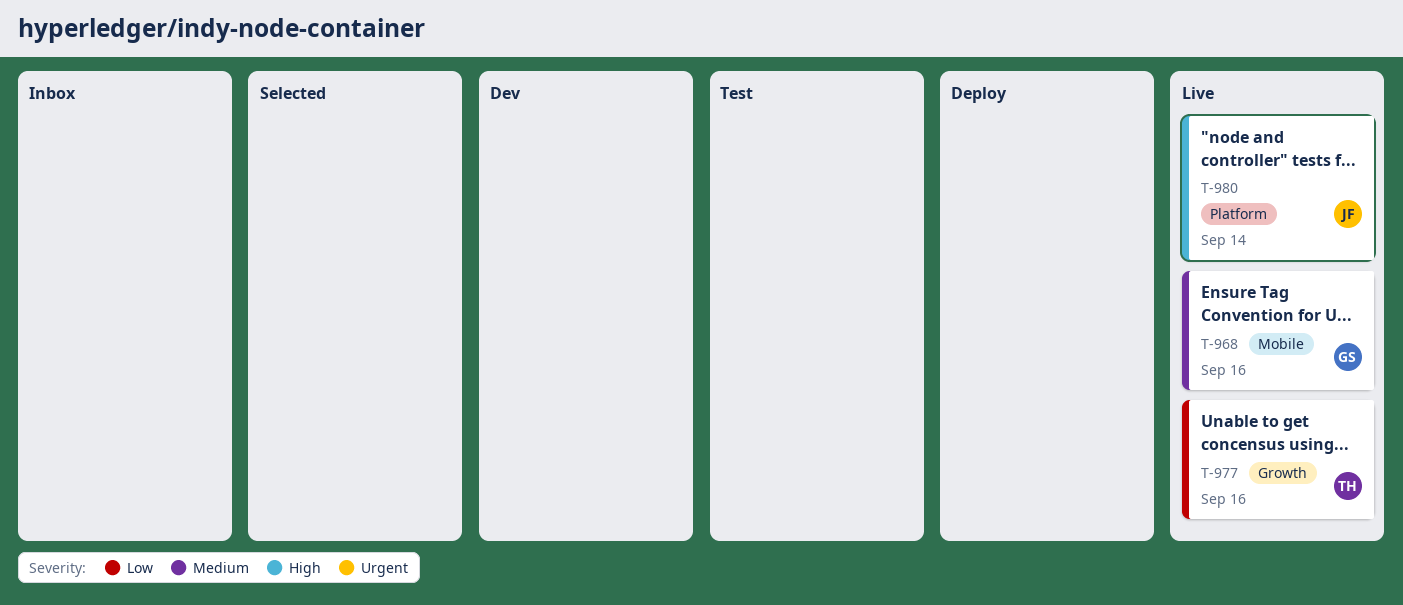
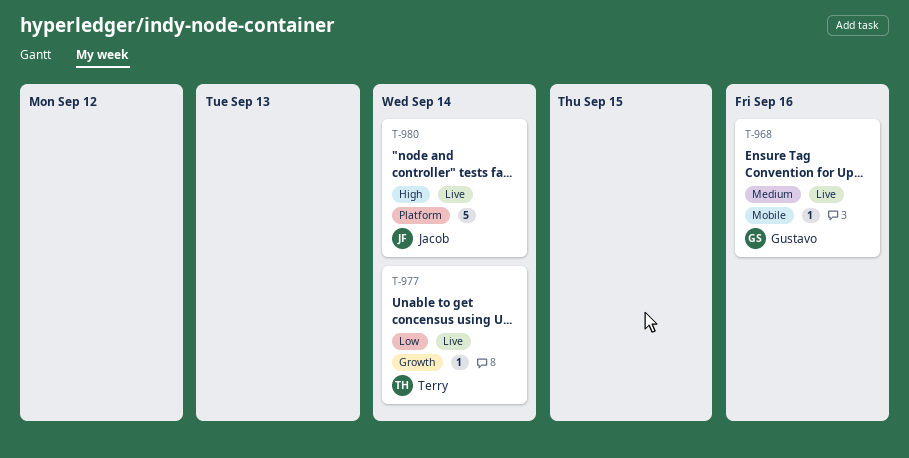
T-977, due: Sep 16 -> Sep 14

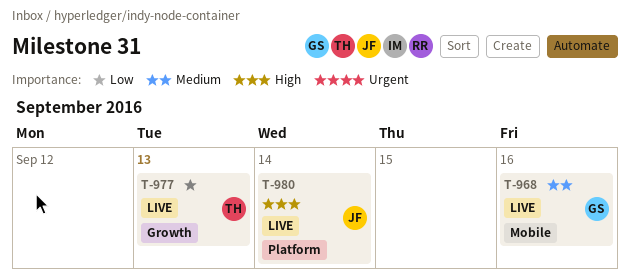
T-977, due: Sep 14 -> Sep 13

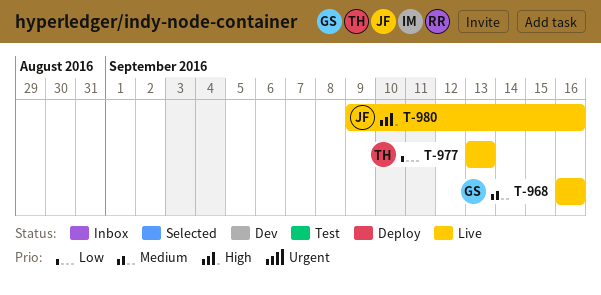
T-980, due: Sep 14 -> Sep 16

